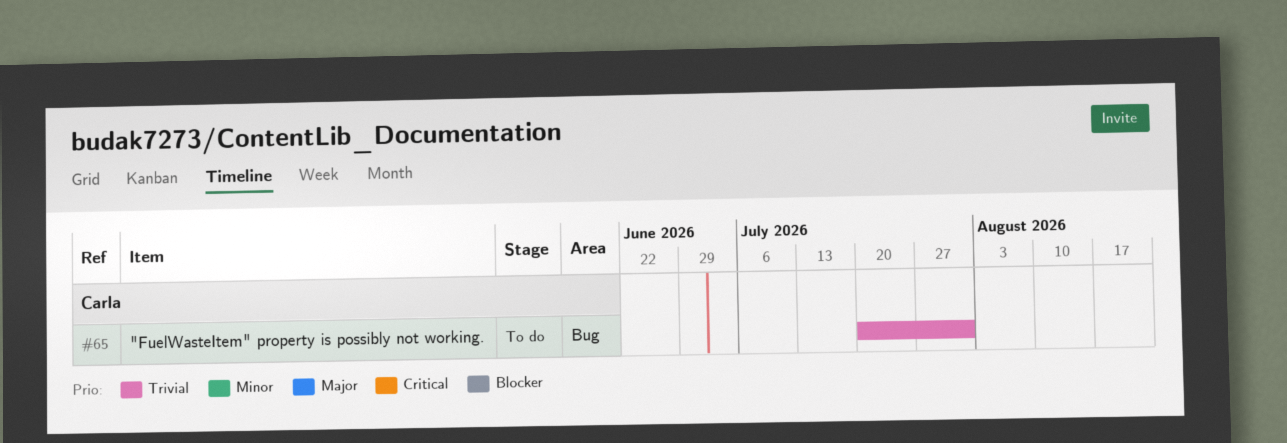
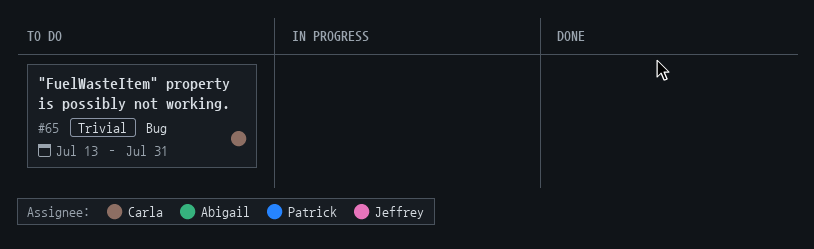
#65, start: Jul 20 -> Jul 13

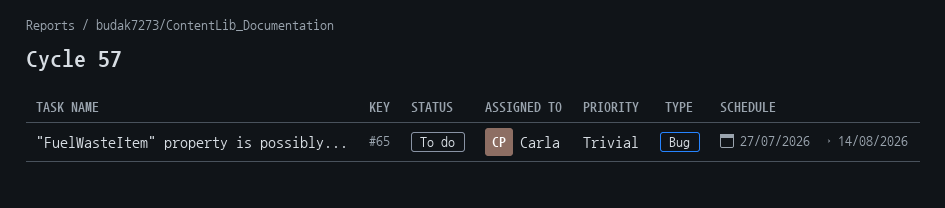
#65, start: Jul 13 -> Jul 27
#65, due: Jul 31 -> Aug 14

